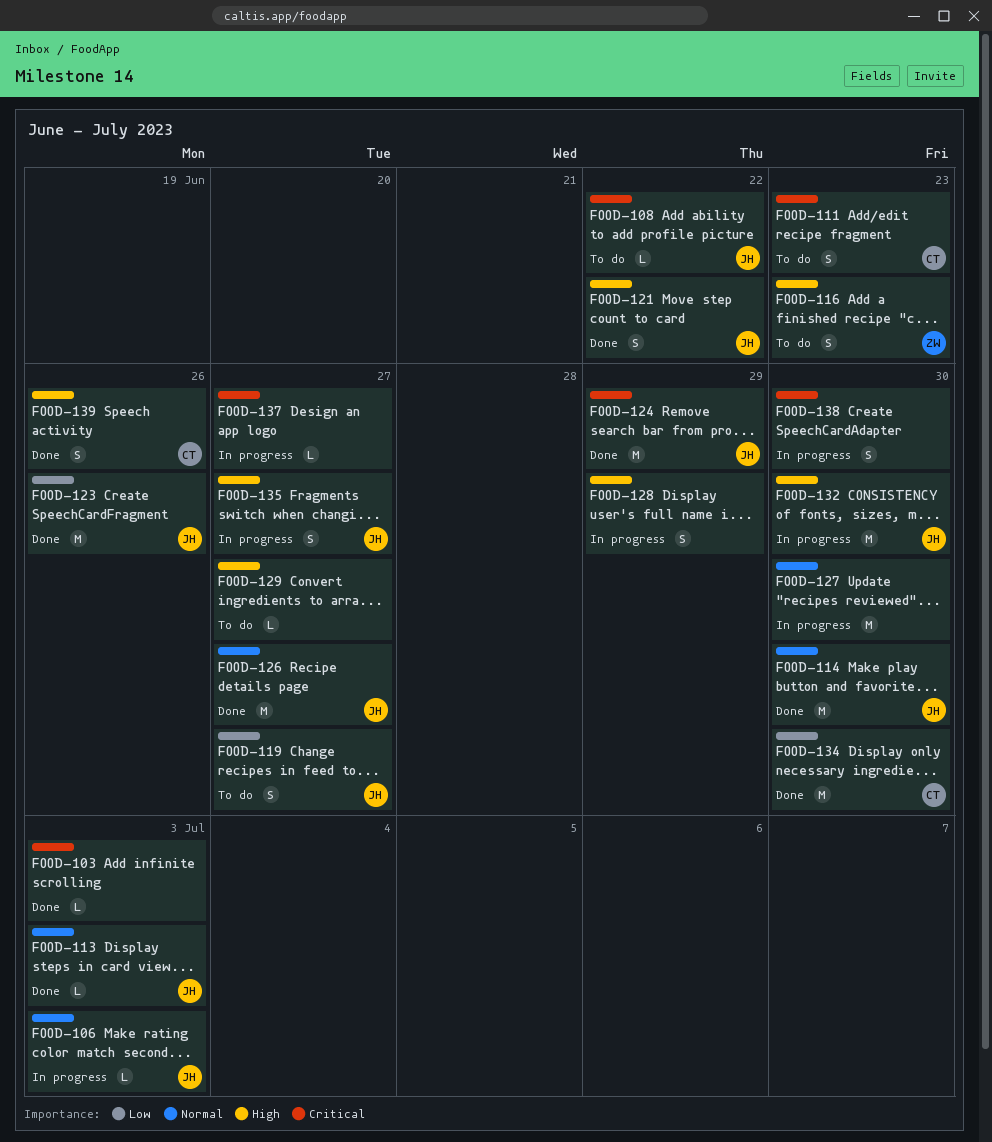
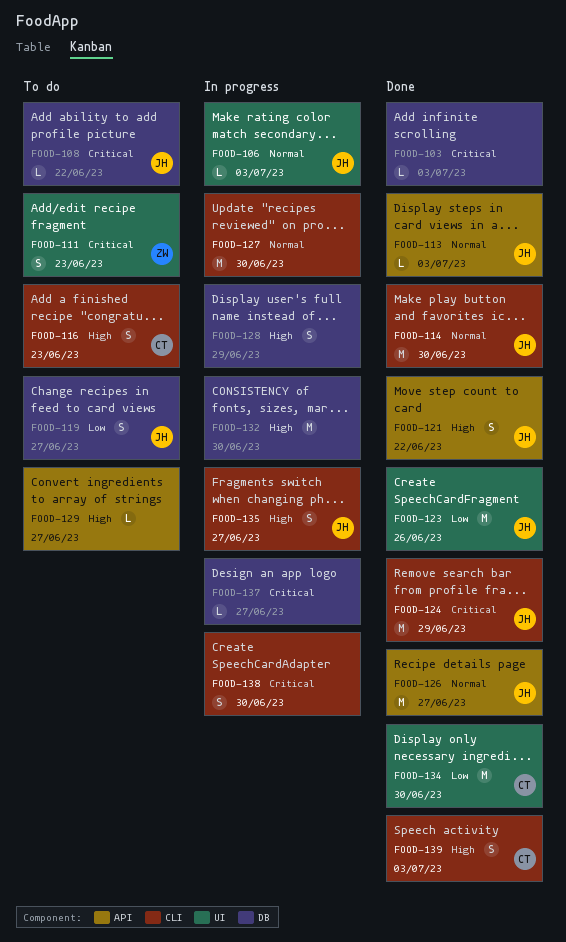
FOOD-111, owner: CT -> ZW
FOOD-116, owner: ZW -> CT
FOOD-132, owner: JH -> none
FOOD-139, due: Jun 26 -> Jul 3

